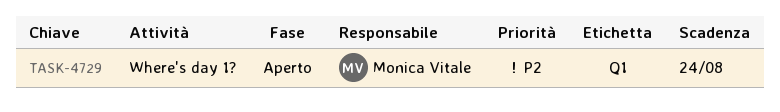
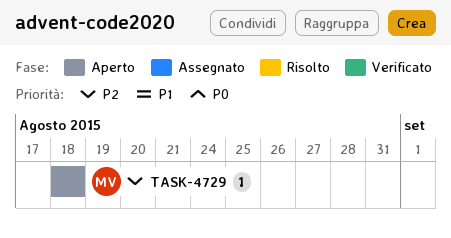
TASK-4729, due: Aug 24 -> Aug 18

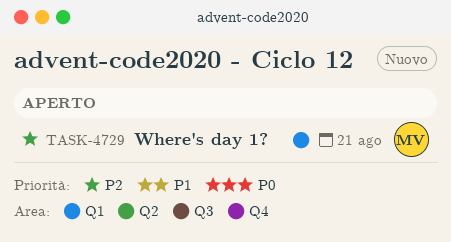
TASK-4729, due: Aug 18 -> Aug 21

